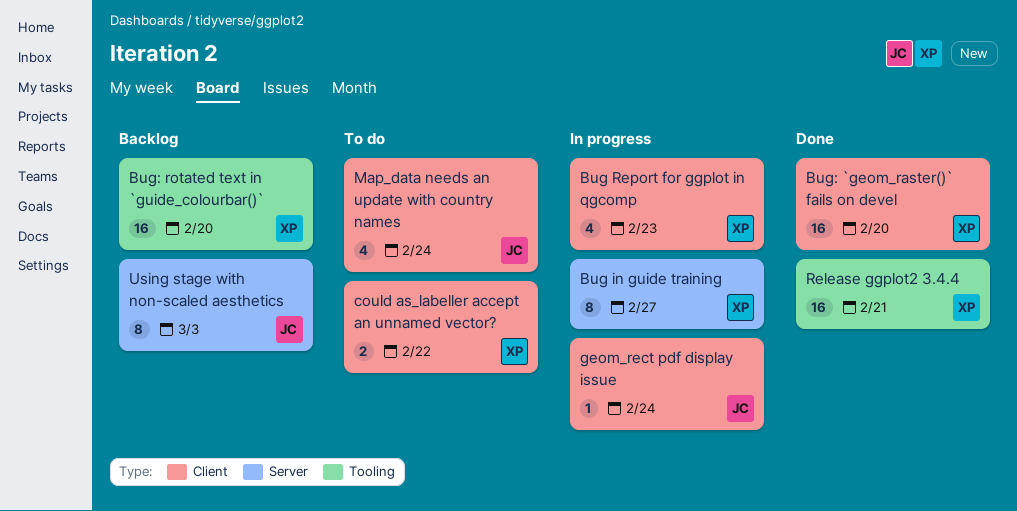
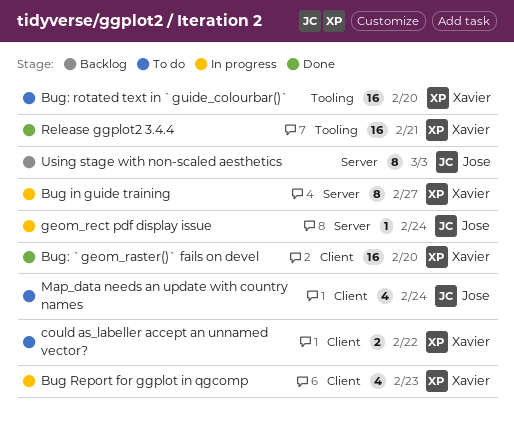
Bug: rotated text in `guide_colourbar()`, status: Backlog -> To do
geom_rect pdf display issue, label: Client -> Server

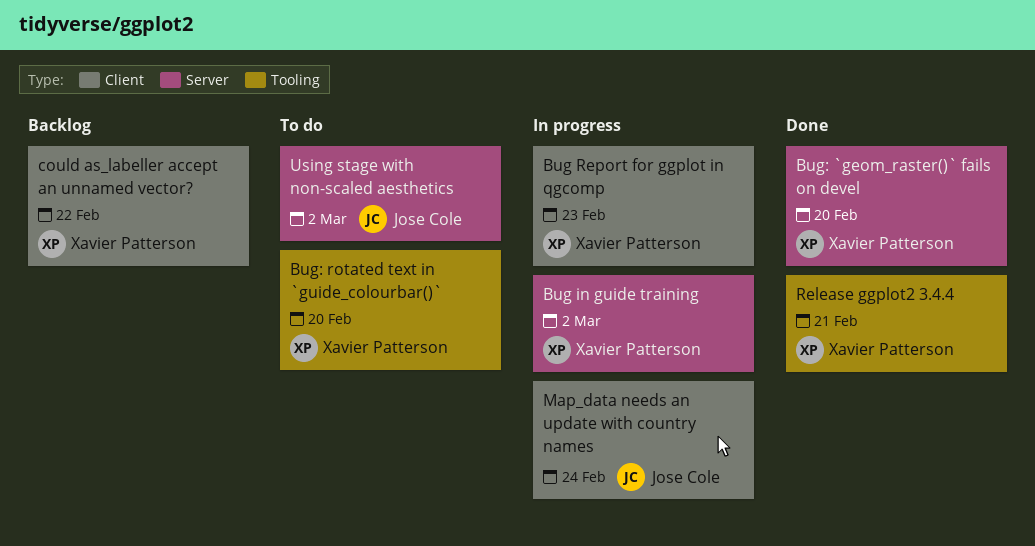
Bug in guide training, due: Feb 27 -> Mar 2
Bug: `geom_raster()` fails on devel, label: Client -> Server
could as_labeller accept an unnamed vector?, status: To do -> Backlog
geom_rect pdf display issue: present -> none
Map_data needs an update with country names, status: To do -> In progress
Using stage with non-scaled aesthetics, status: Backlog -> To do
Using stage with non-scaled aesthetics, due: Mar 3 -> Mar 2

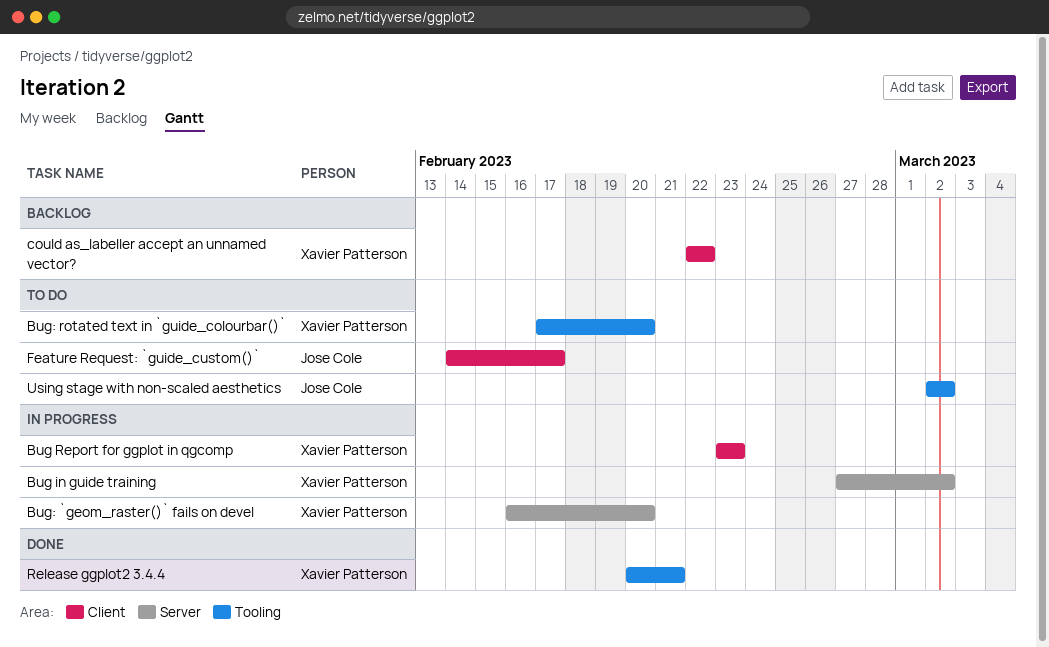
Bug: `geom_raster()` fails on devel, status: Done -> In progress
Feature Request: `guide_custom()`: none -> present
Map_data needs an update with country names: present -> none
Using stage with non-scaled aesthetics, label: Server -> Tooling

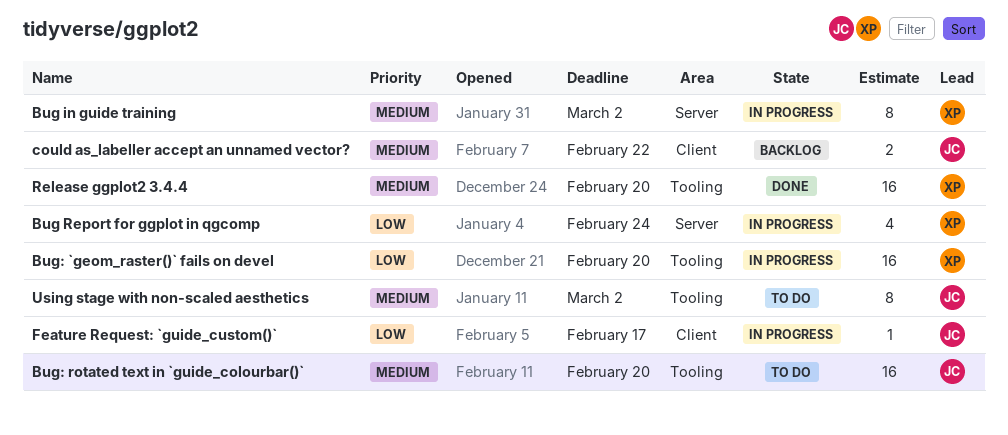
Bug Report for ggplot in qgcomp, label: Client -> Server
Bug Report for ggplot in qgcomp, due: Feb 23 -> Feb 24
Bug: `geom_raster()` fails on devel, label: Server -> Tooling
Bug: rotated text in `guide_colourbar()`, owner: Xavier Patterson -> Jose Cole
could as_labeller accept an unnamed vector?, owner: Xavier Patterson -> Jose Cole
Feature Request: `guide_custom()`, status: To do -> In progress
Release ggplot2 3.4.4, due: Feb 21 -> Feb 20

